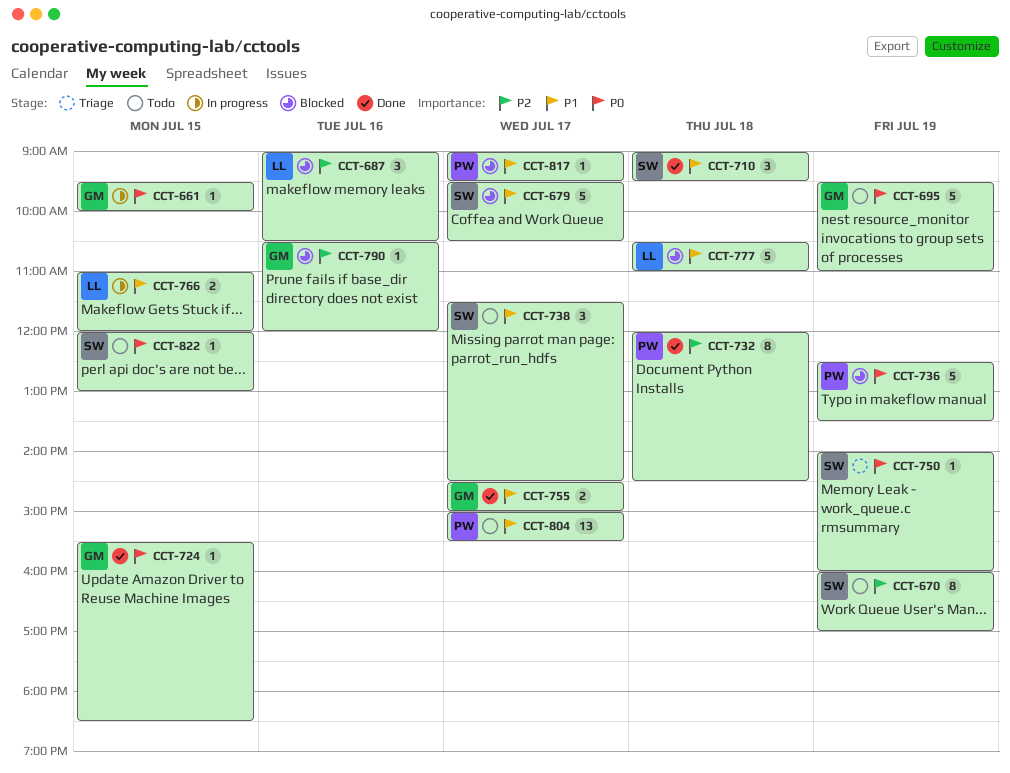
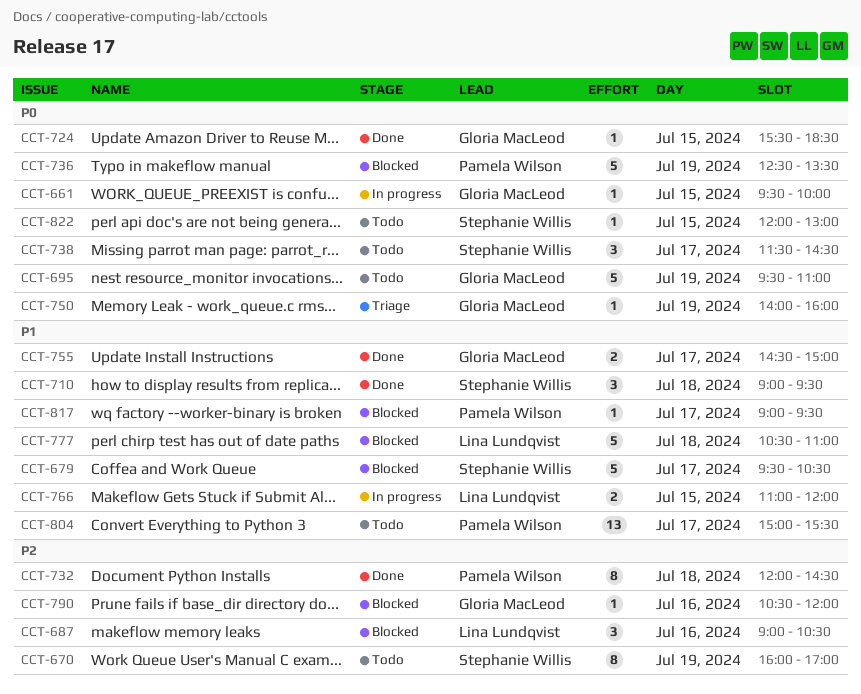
CCT-738, priority: P1 -> P0
CCT-750, owner: Stephanie Willis -> Gloria MacLeod

